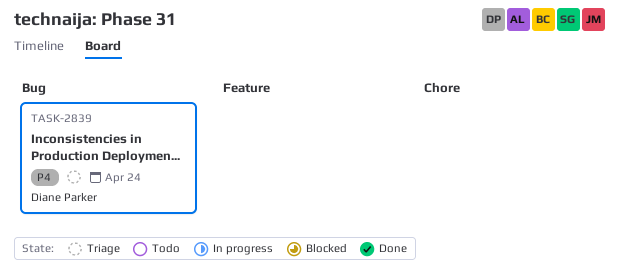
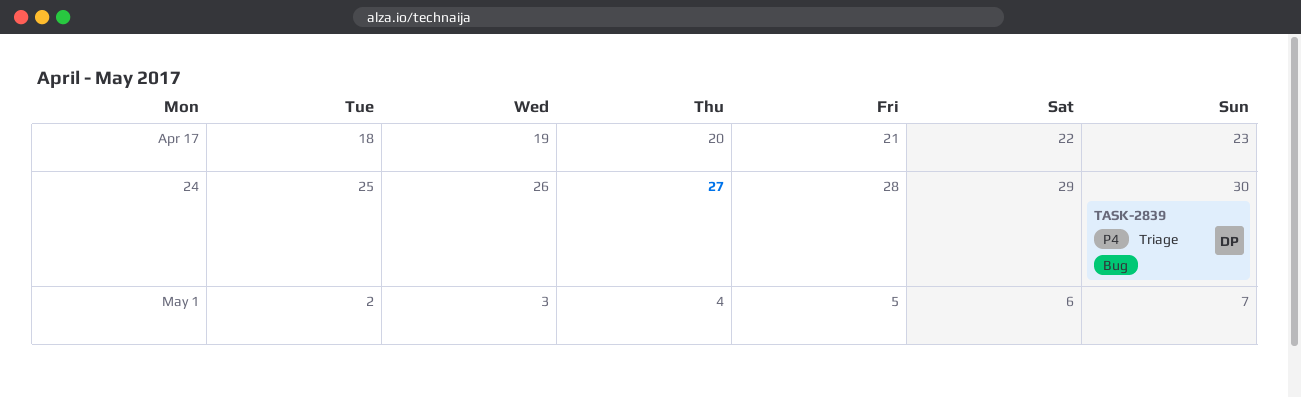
TASK-2839, due: Apr 24 -> Apr 30

